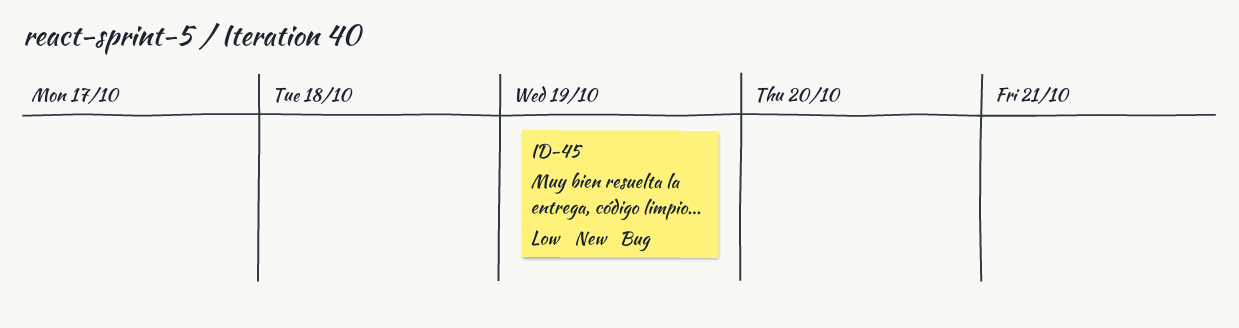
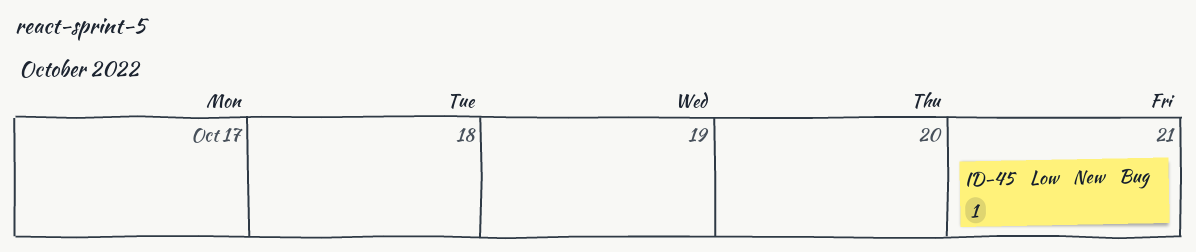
ID-45, due: Oct 19 -> Oct 21

